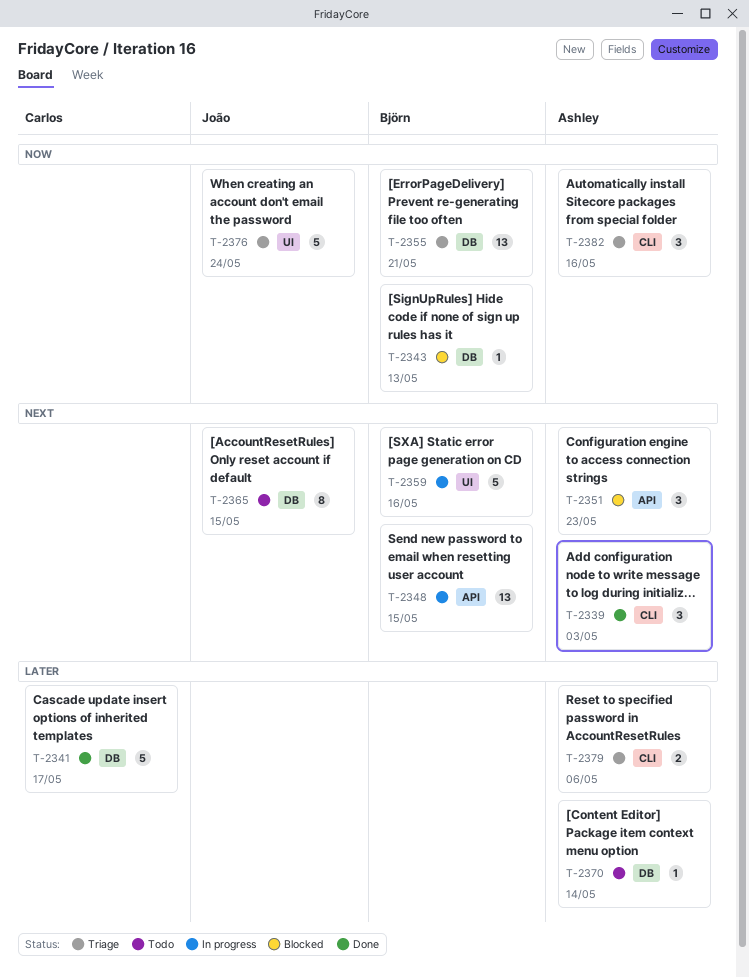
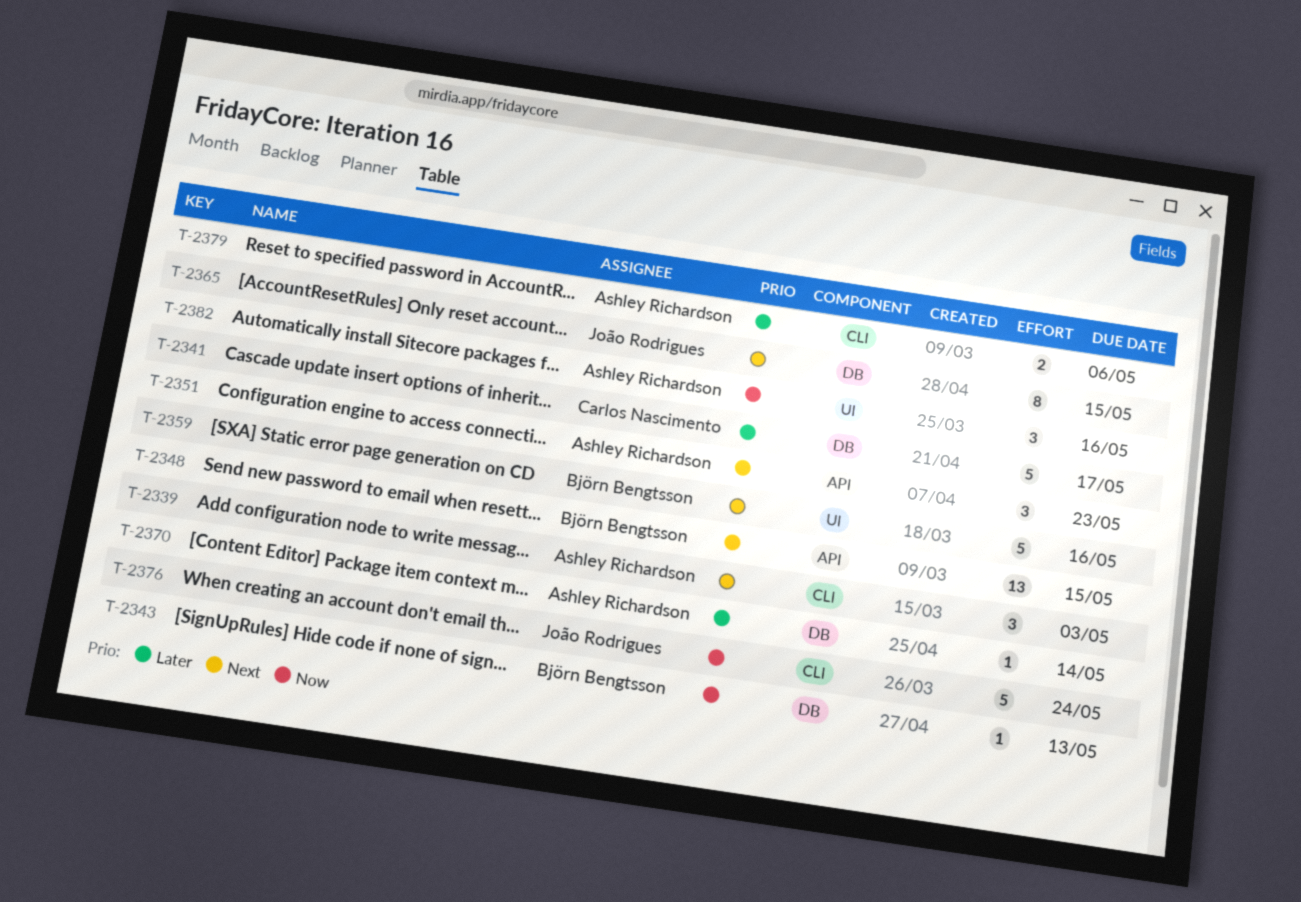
T-2355: present -> none
T-2376, label: UI -> CLI
T-2382, label: CLI -> UI

